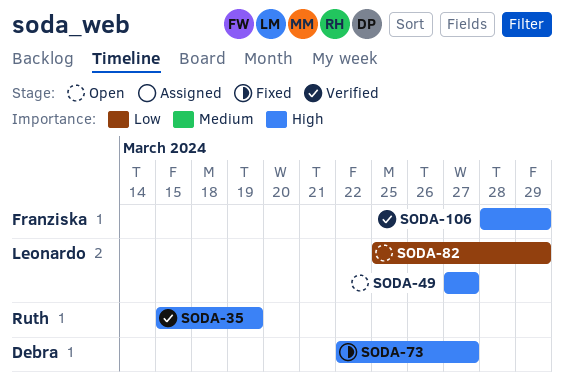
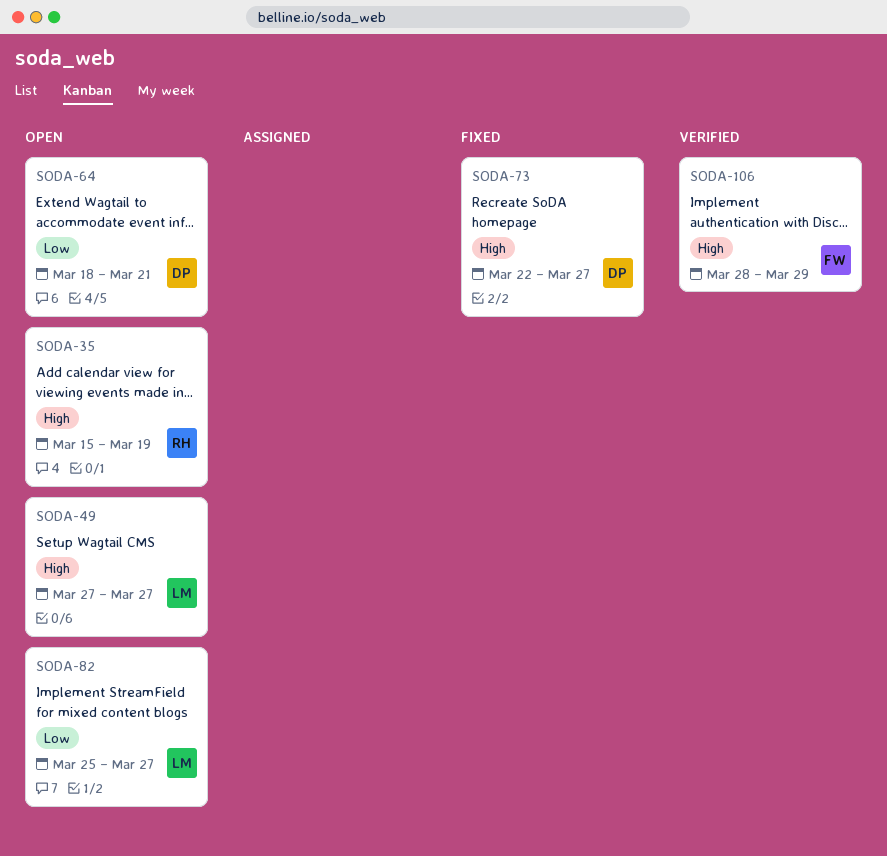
SODA-35, status: Verified -> Open
SODA-64: none -> present
SODA-82, due: Mar 29 -> Mar 27

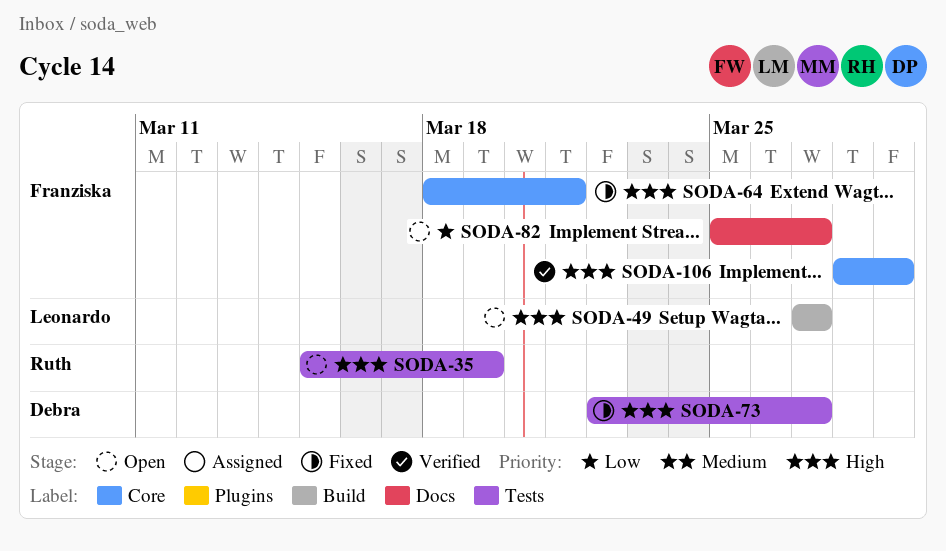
SODA-64, status: Open -> Fixed
SODA-64, owner: Debra -> Franziska
SODA-64, priority: Low -> High
SODA-82, owner: Leonardo -> Franziska

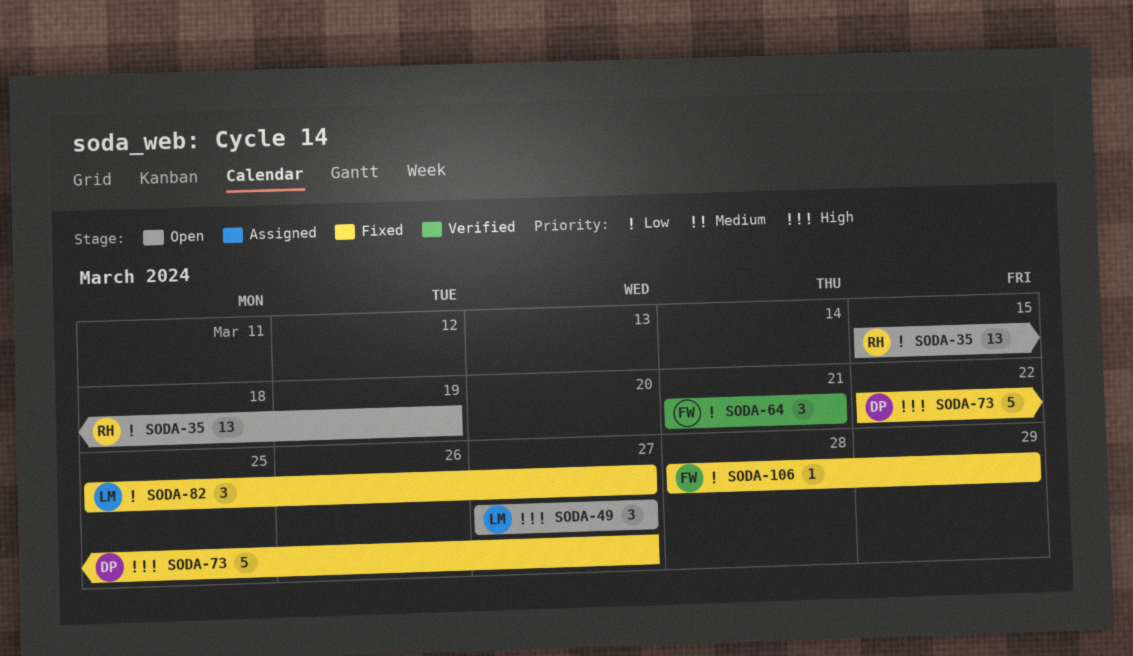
SODA-35, priority: High -> Low
SODA-64, status: Fixed -> Verified
SODA-64, priority: High -> Low
SODA-64, start: Mar 18 -> Mar 21
SODA-82, status: Open -> Fixed
SODA-82, owner: Franziska -> Leonardo
SODA-106, status: Verified -> Fixed
SODA-106, priority: High -> Low

